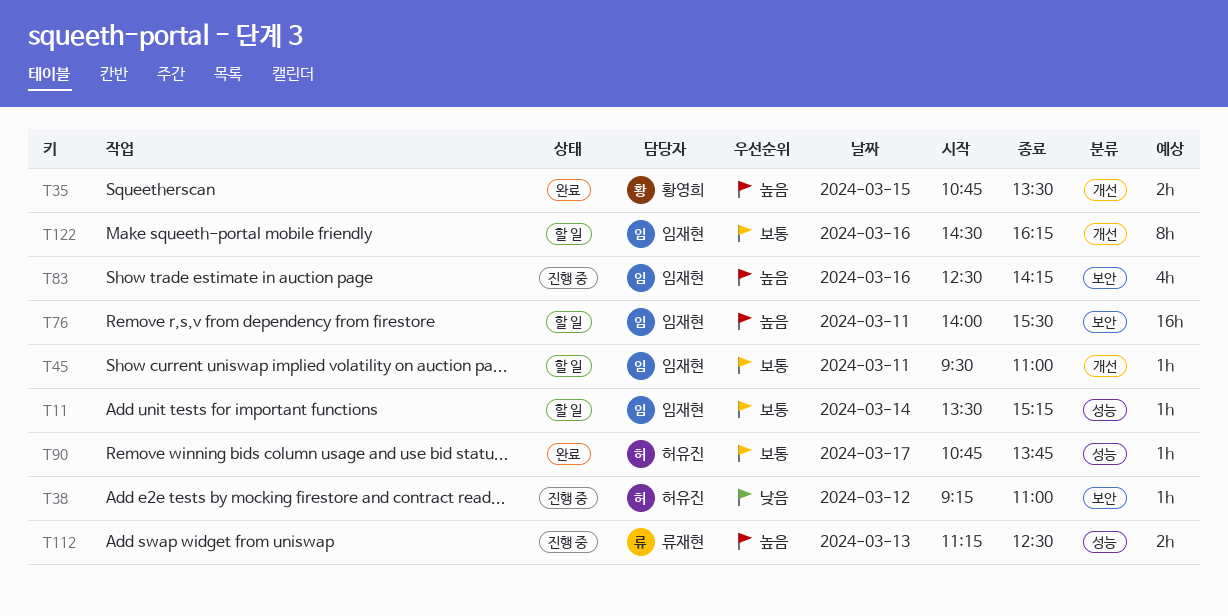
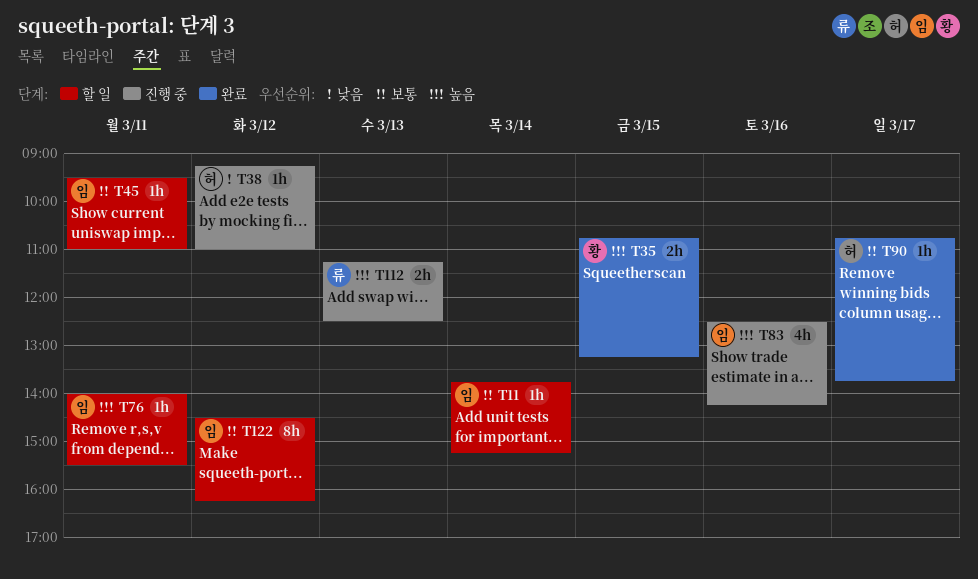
T11, begins: 13:30 -> 13:45
T35, ends: 13:30 -> 13:15
T76, estimate: 16h -> 1h
T122, day: Mar 16 -> Mar 12

